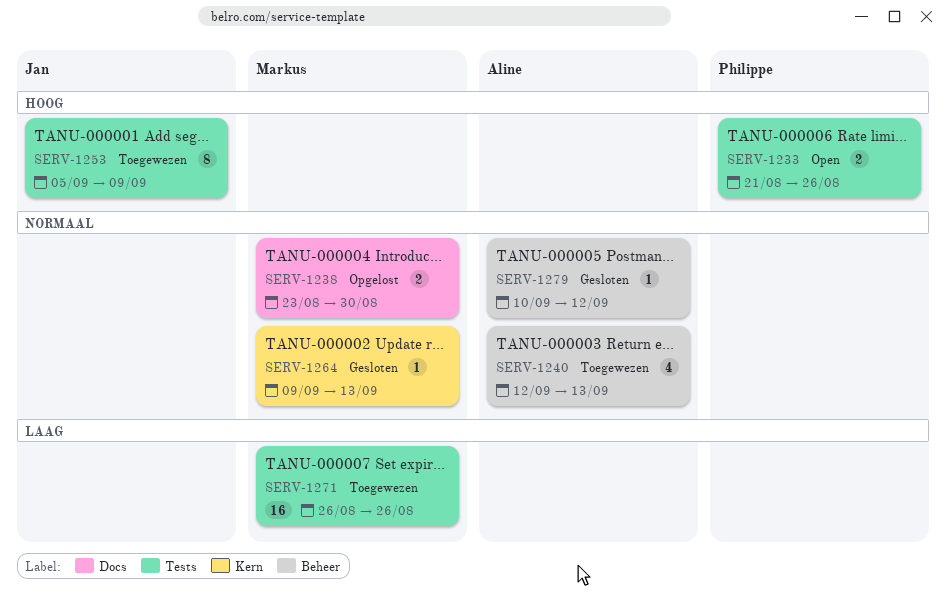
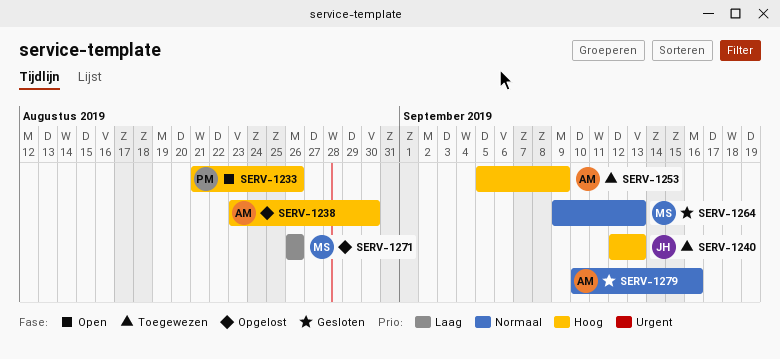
SERV-1238, owner: Markus -> Aline
SERV-1238, priority: Normaal -> Hoog
SERV-1240, owner: Aline -> Jan
SERV-1240, priority: Normaal -> Hoog
SERV-1253, owner: Jan -> Aline
SERV-1271, status: Toegewezen -> Opgelost
SERV-1279, due: Sep 12 -> Sep 16

